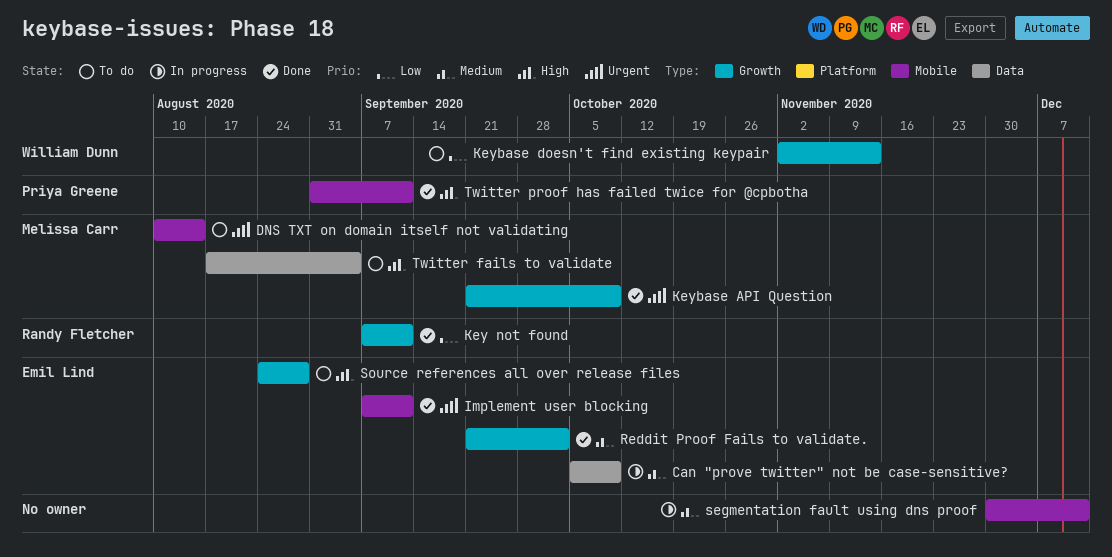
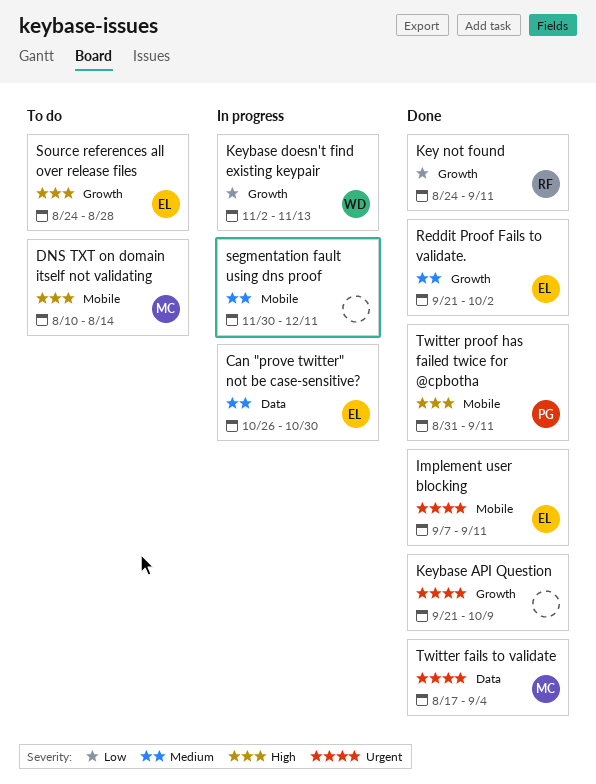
Can "prove twitter" not be case-sensitive?, start: Oct 5 -> Oct 26
Can "prove twitter" not be case-sensitive?, due: Oct 9 -> Oct 30
DNS TXT on domain itself not validating, priority: Urgent -> High
Key not found, start: Sep 7 -> Aug 24
Keybase API Question, owner: Melissa Carr -> none
Keybase doesn't find existing keypair, status: To do -> In progress
Twitter fails to validate, status: To do -> Done
Twitter fails to validate, priority: High -> Urgent

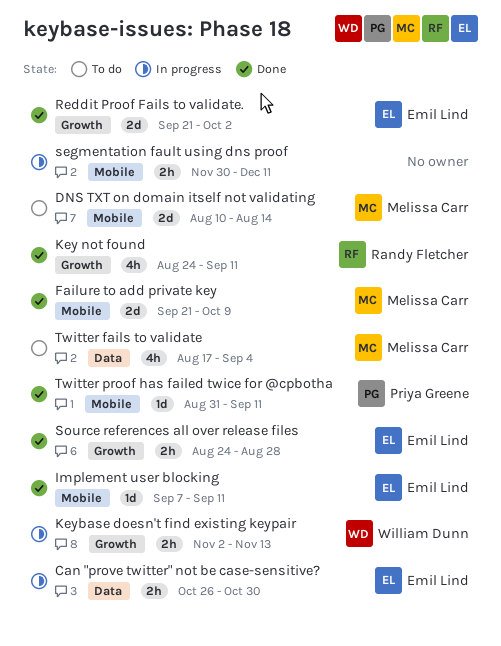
Failure to add private key: none -> present
Keybase API Question: present -> none
Source references all over release files, status: To do -> Done
Twitter fails to validate, status: Done -> To do

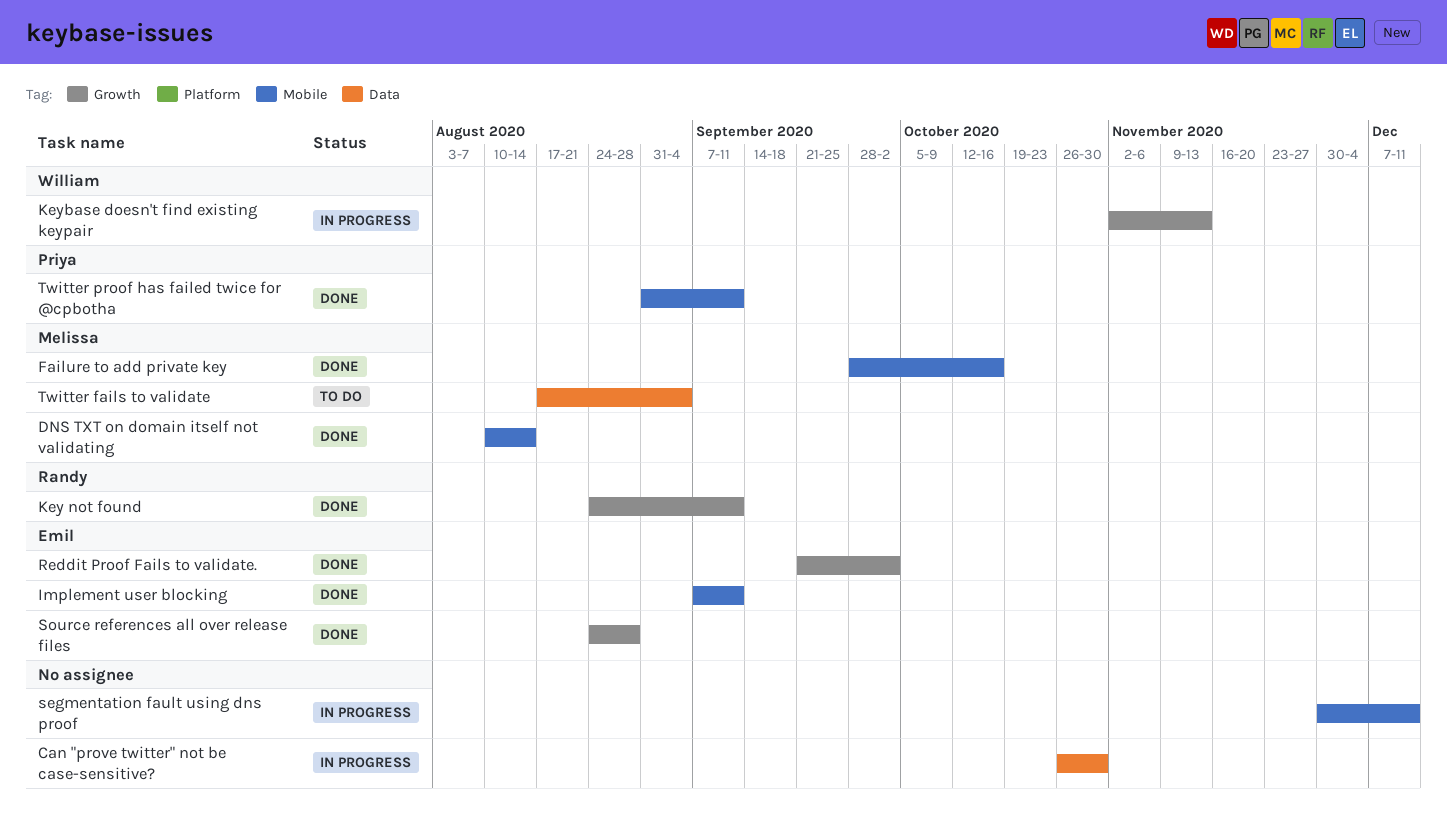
Can "prove twitter" not be case-sensitive?, owner: Emil Lind -> none
DNS TXT on domain itself not validating, status: To do -> Done
Failure to add private key, start: Sep 21 -> Sep 28
Failure to add private key, due: Oct 9 -> Oct 16

